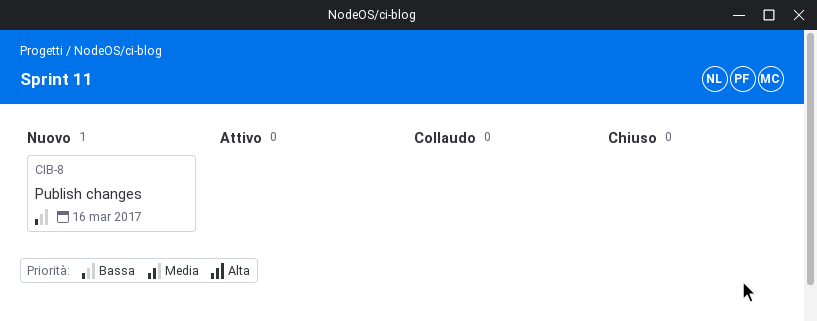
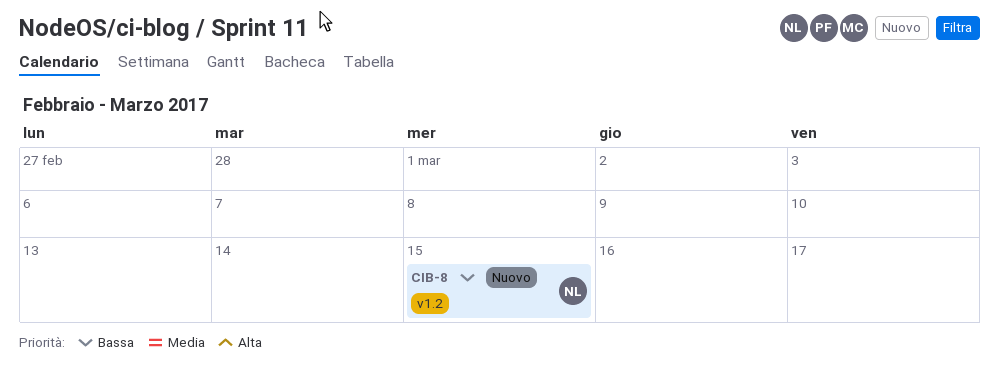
CIB-8, due: Mar 16 -> Mar 15

